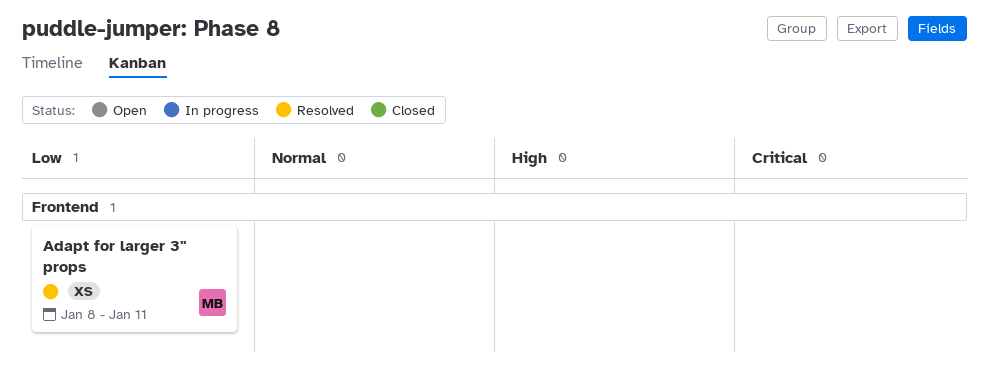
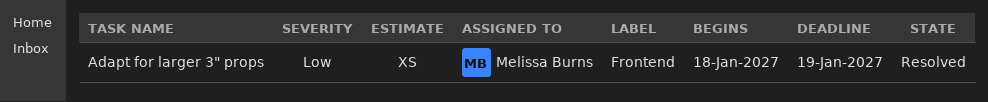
Adapt for larger 3" props, start: Jan 8 -> Jan 18
Adapt for larger 3" props, due: Jan 11 -> Jan 19

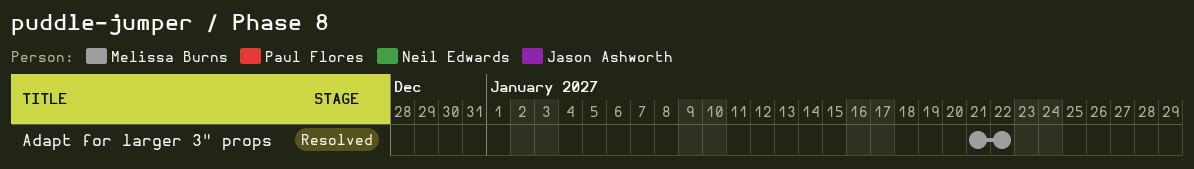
Adapt for larger 3" props, start: Jan 18 -> Jan 21
Adapt for larger 3" props, due: Jan 19 -> Jan 22

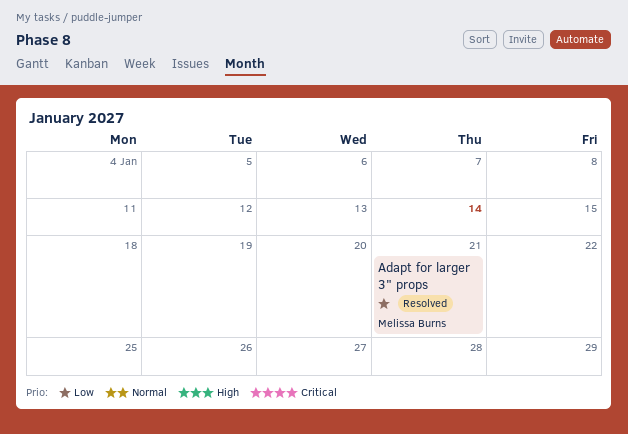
Adapt for larger 3" props, due: Jan 22 -> Jan 21

